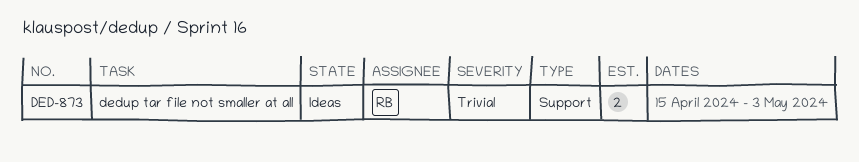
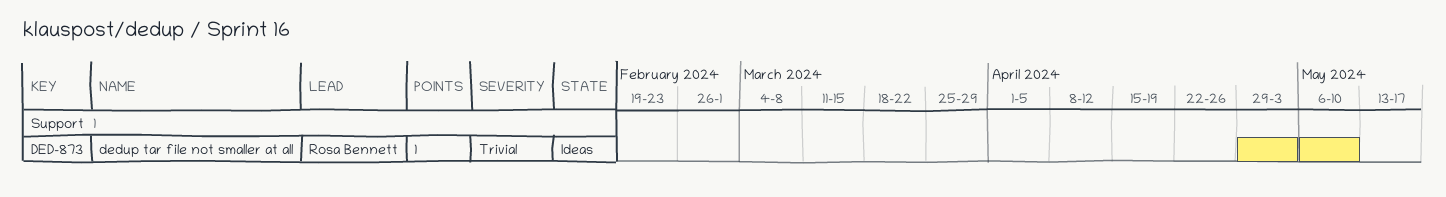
DED-873, estimate: 2 -> 1
DED-873, start: Apr 15 -> Apr 29
DED-873, due: May 3 -> May 10

